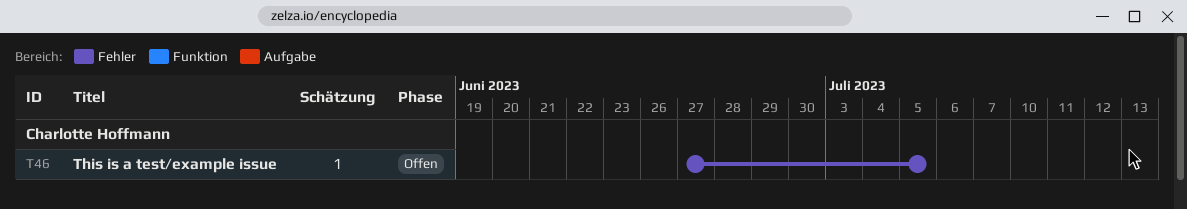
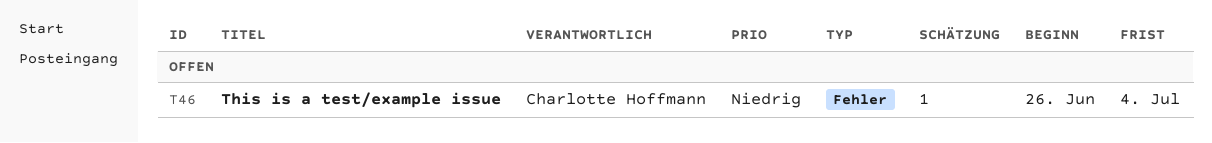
T46, start: Jun 27 -> Jun 26
T46, due: Jul 5 -> Jul 4

